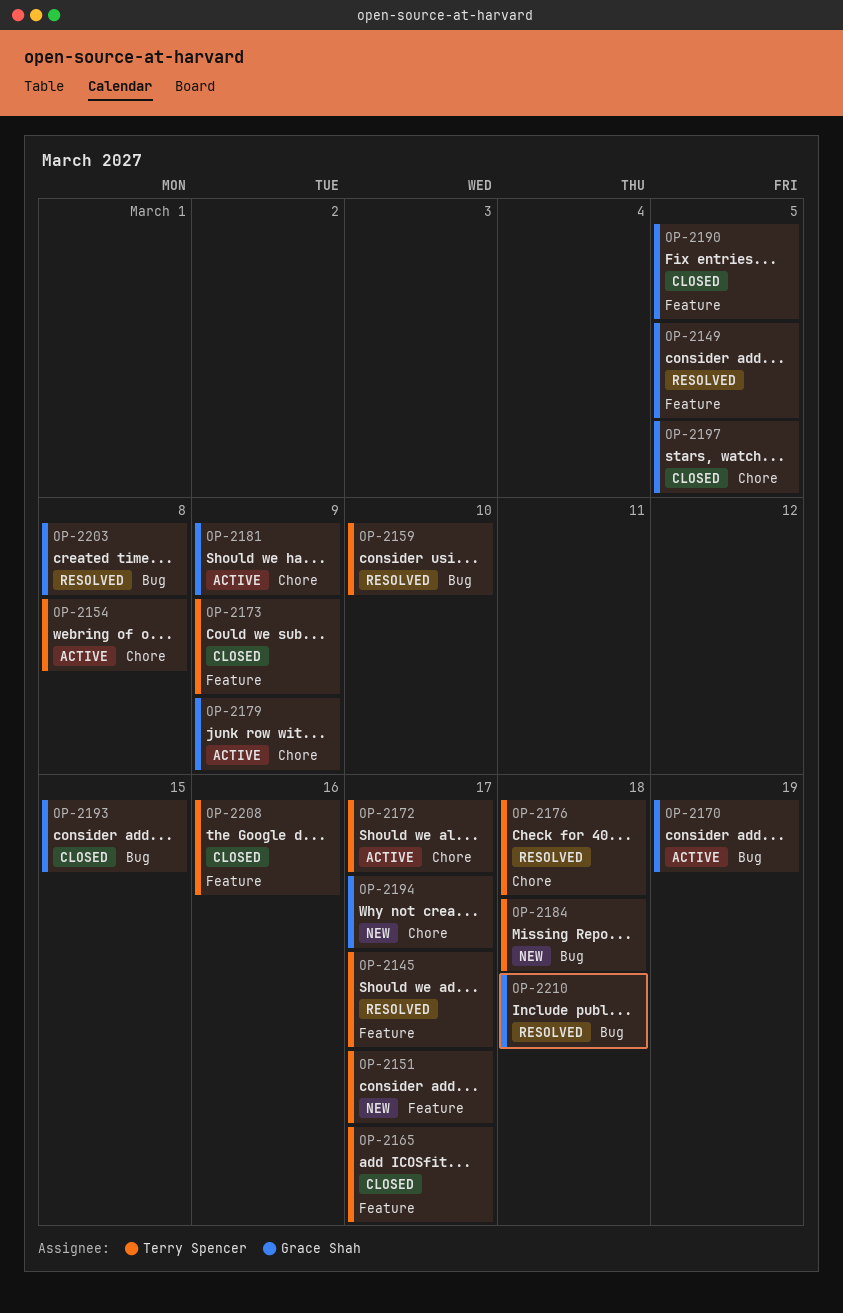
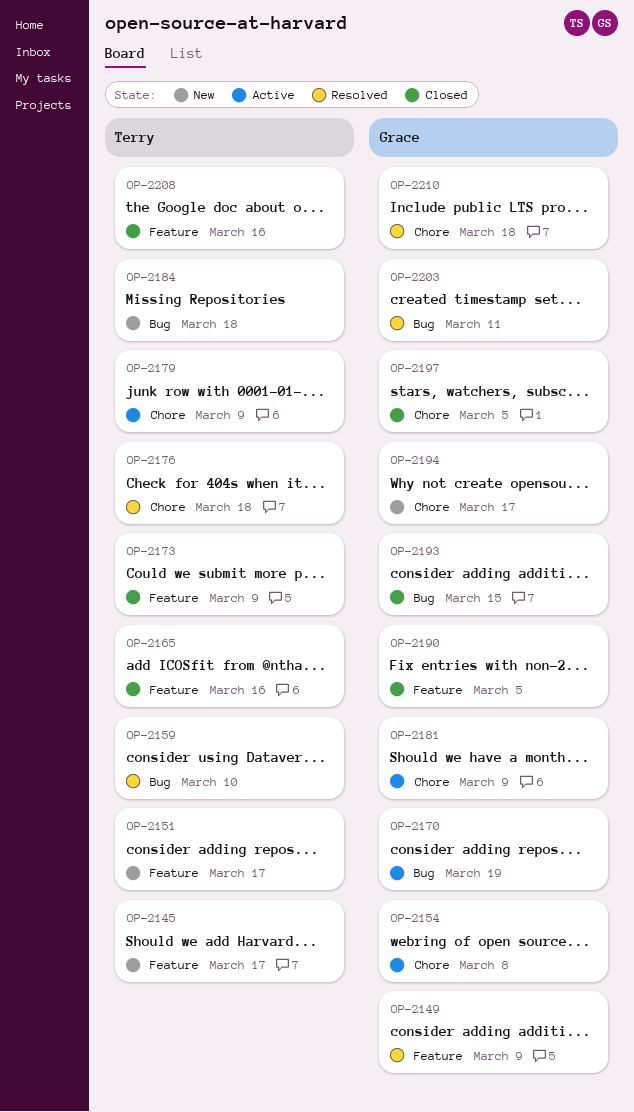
OP-2145, status: Resolved -> New
OP-2149, due: Mar 5 -> Mar 9
OP-2154, owner: Terry Spencer -> Grace Shah
OP-2165, due: Mar 17 -> Mar 16
OP-2172: present -> none
OP-2179, owner: Grace Shah -> Terry Spencer
OP-2203, due: Mar 8 -> Mar 11
OP-2210, label: Bug -> Chore

